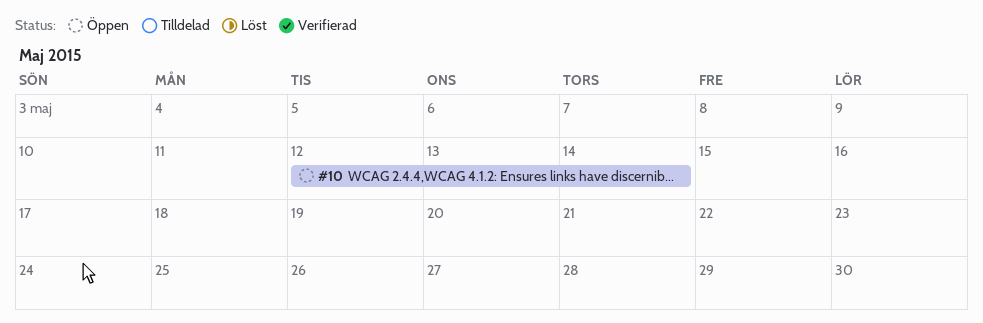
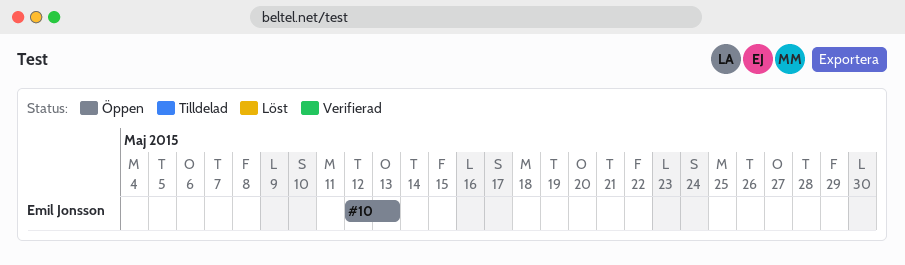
#10, due: May 14 -> May 13

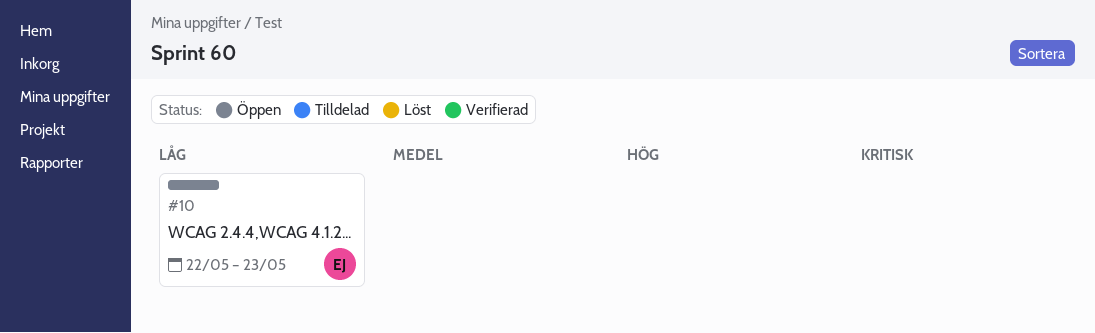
#10, start: May 12 -> May 22
#10, due: May 13 -> May 23

